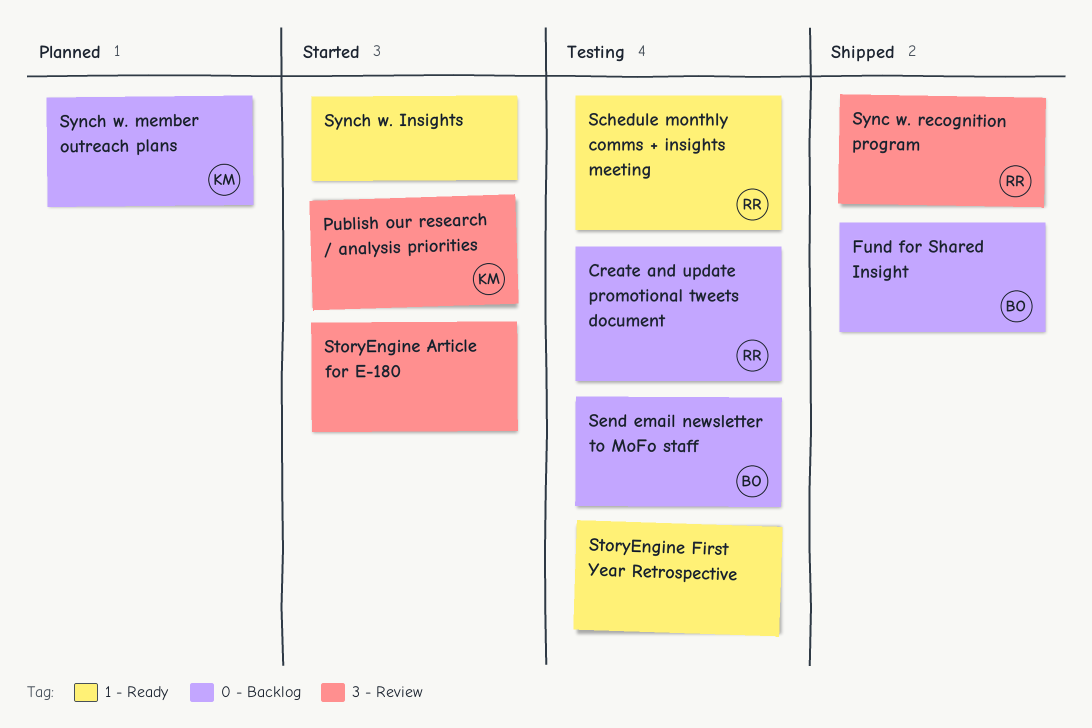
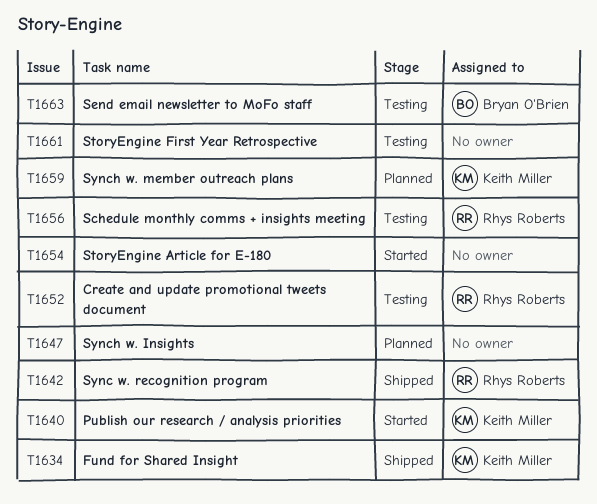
Fund for Shared Insight, owner: Bryan O'Brien -> Keith Miller
Synch w. Insights, status: Started -> Planned

